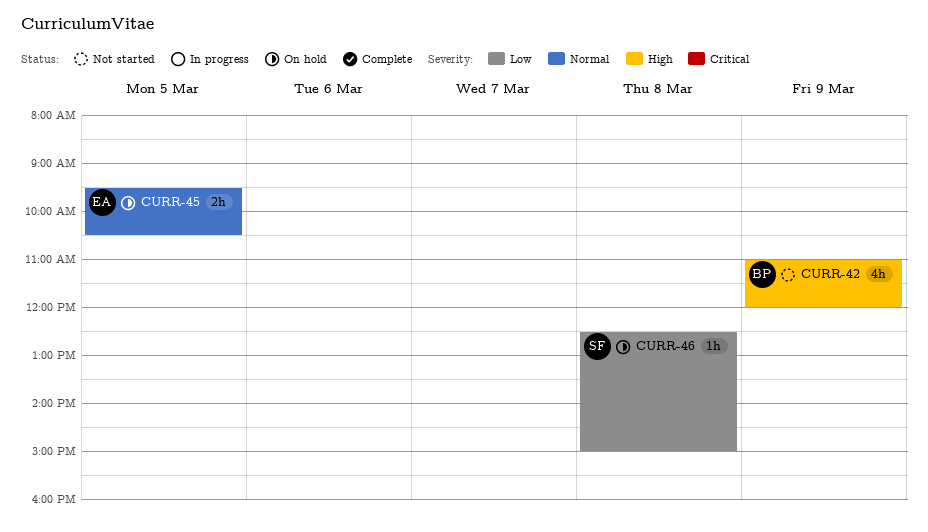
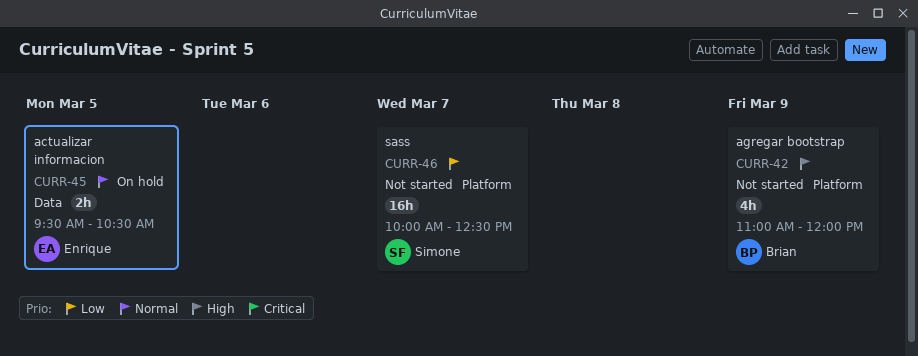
CURR-46, status: On hold -> Not started
CURR-46, estimate: 1h -> 16h
CURR-46, day: Mar 8 -> Mar 7
CURR-46, begins: 12:30 -> 10:00
CURR-46, ends: 15:00 -> 12:30

